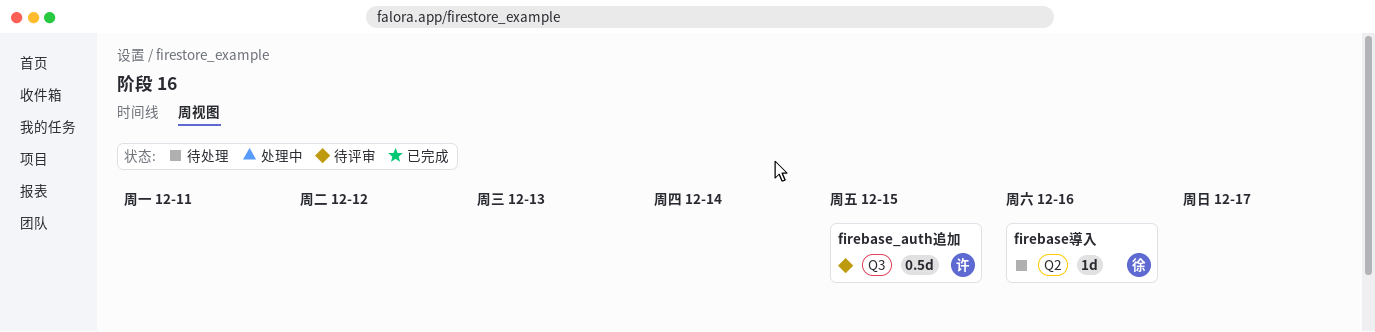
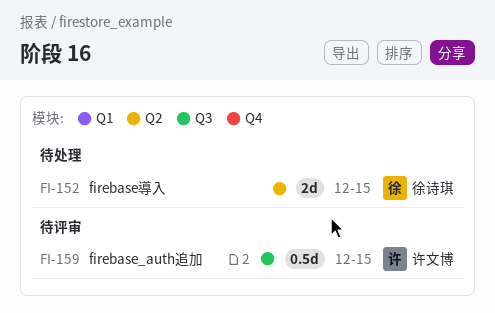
firebase導入, estimate: 1d -> 2d
firebase導入, due: Dec 16 -> Dec 15

